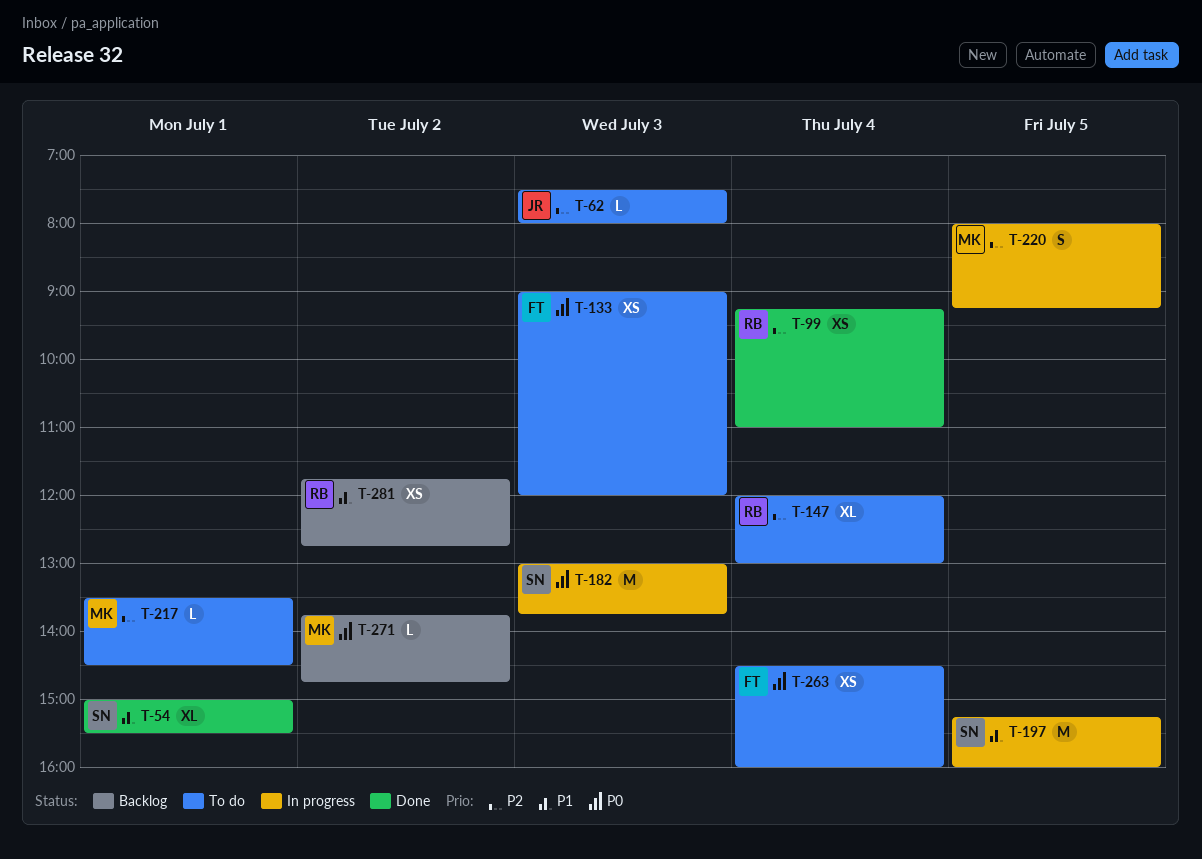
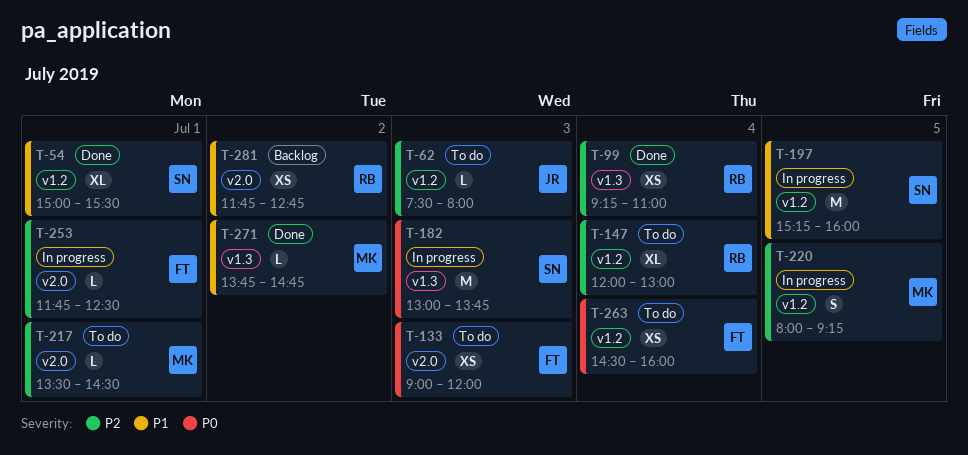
T-253: none -> present
T-271, status: Backlog -> Done
T-271, priority: P0 -> P1

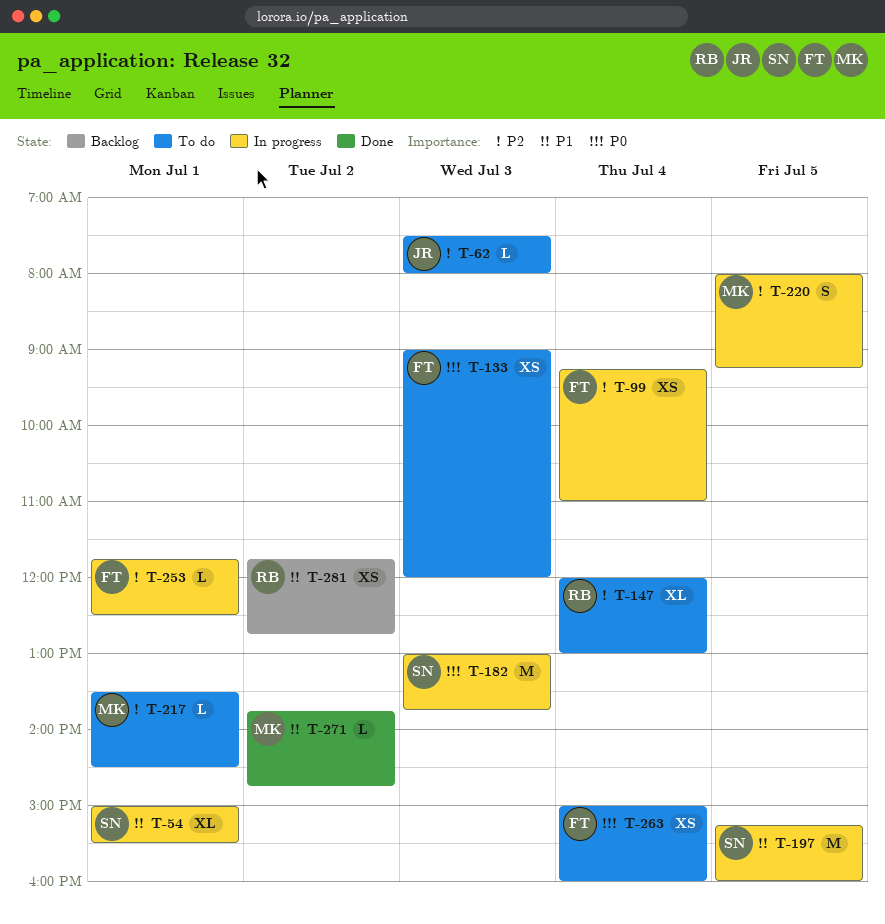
T-54, status: Done -> In progress
T-99, status: Done -> In progress
T-99, owner: RB -> FT
T-263, begins: 14:30 -> 15:00

